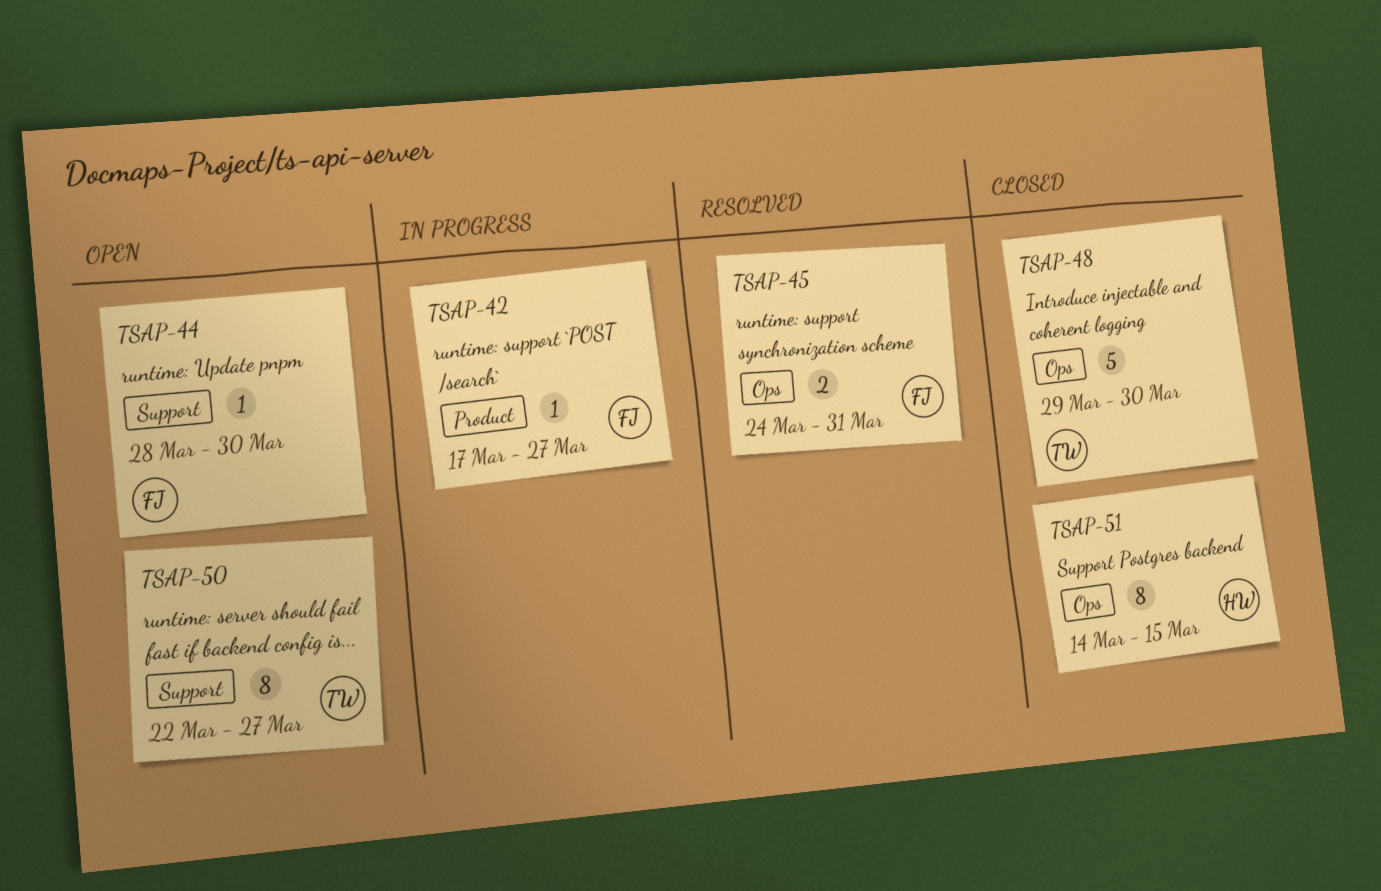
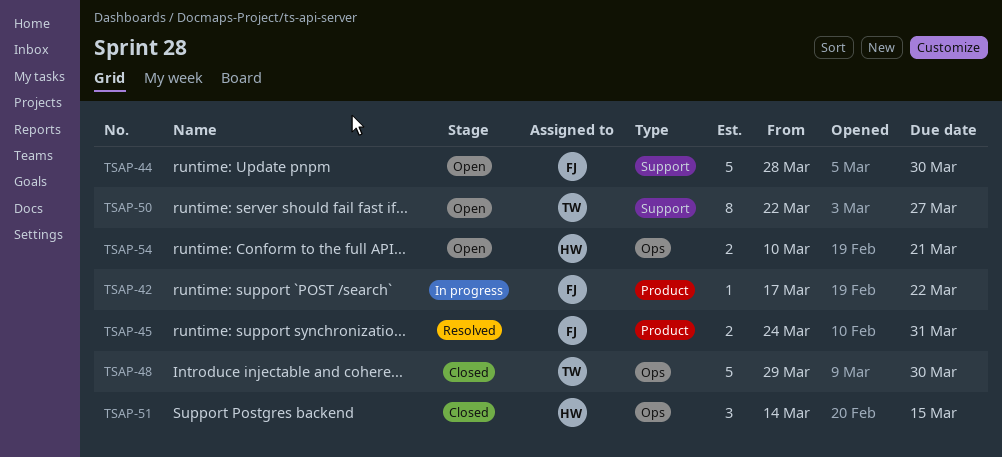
TSAP-42, due: Mar 27 -> Mar 22
TSAP-44, estimate: 1 -> 5
TSAP-45, label: Ops -> Product
TSAP-51, estimate: 8 -> 3
TSAP-54: none -> present

